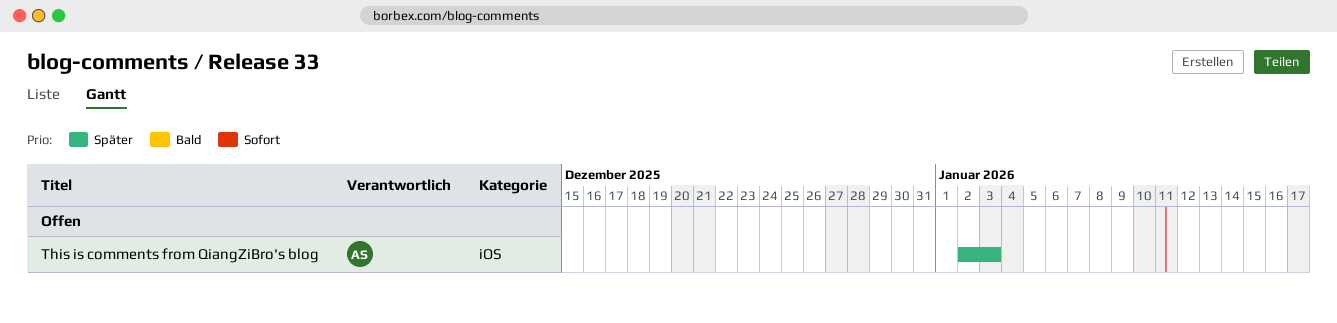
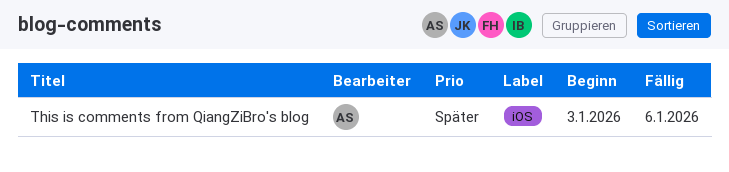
This is comments from QiangZiBro's blog, start: Jan 2 -> Jan 3
This is comments from QiangZiBro's blog, due: Jan 3 -> Jan 6

